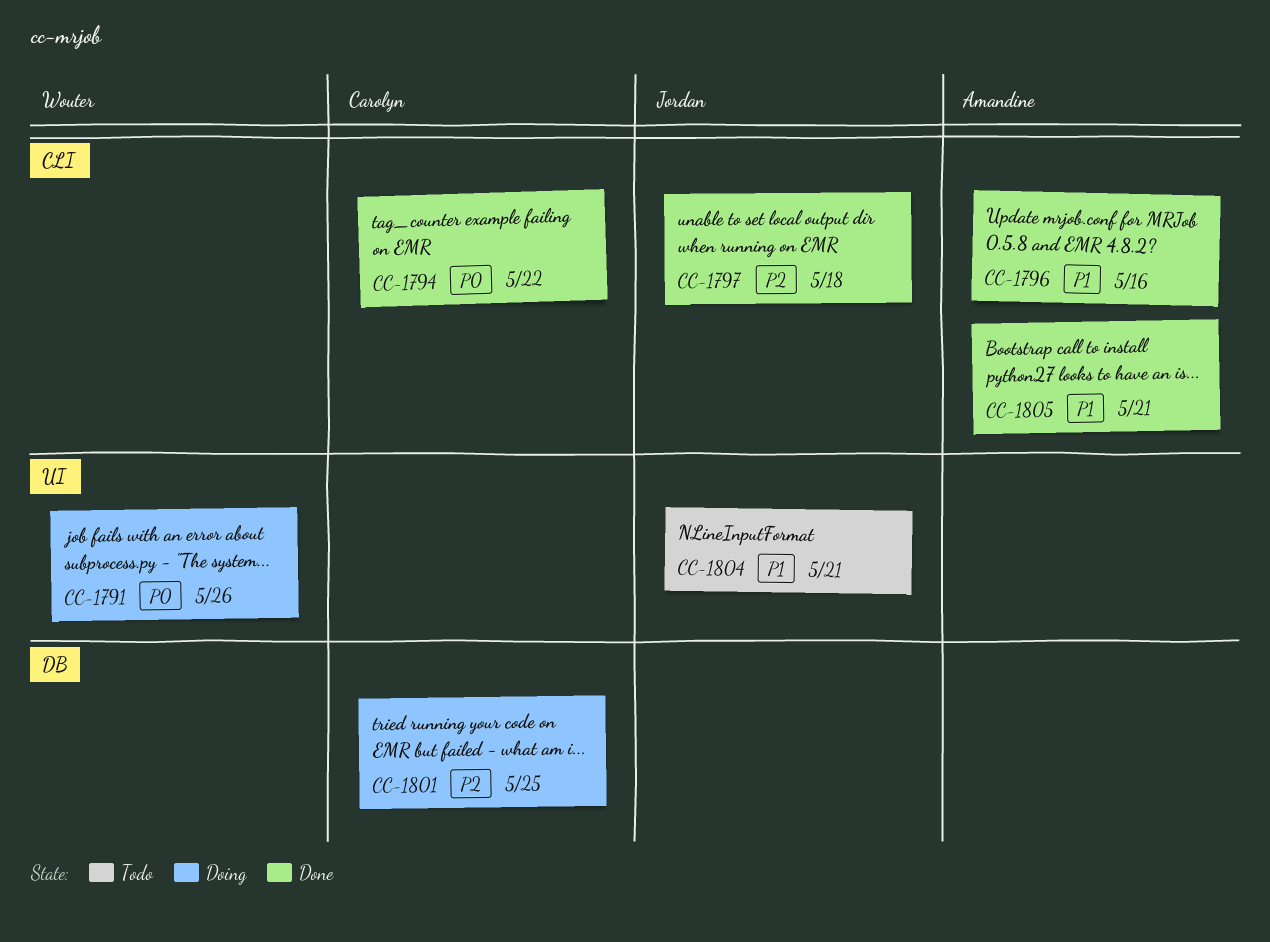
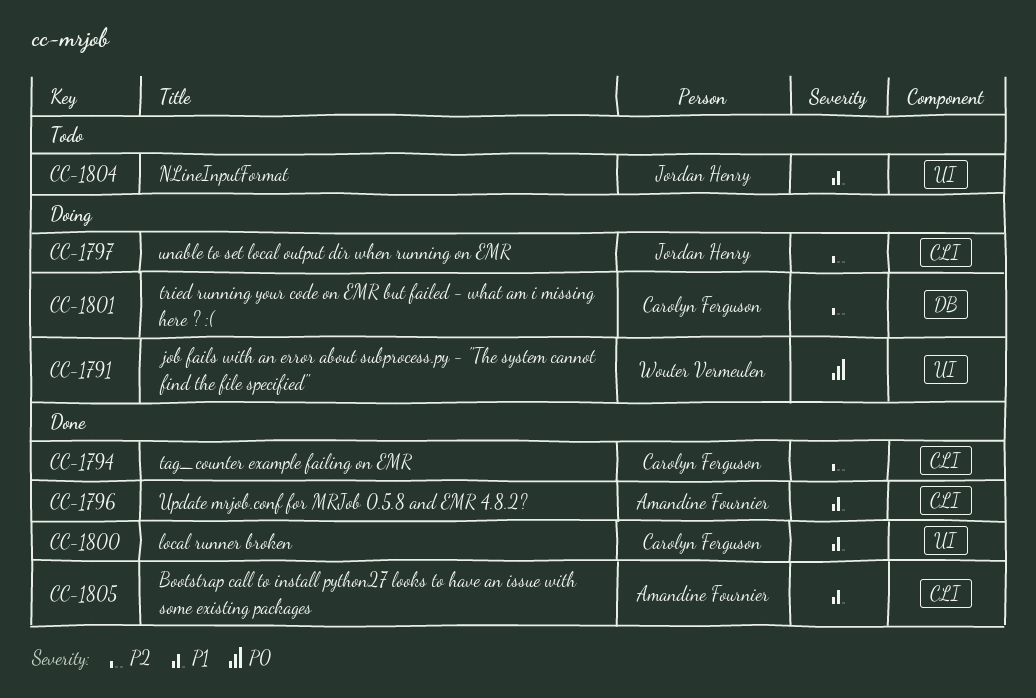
CC-1794, priority: P0 -> P2
CC-1797, status: Done -> Doing
CC-1800: none -> present

